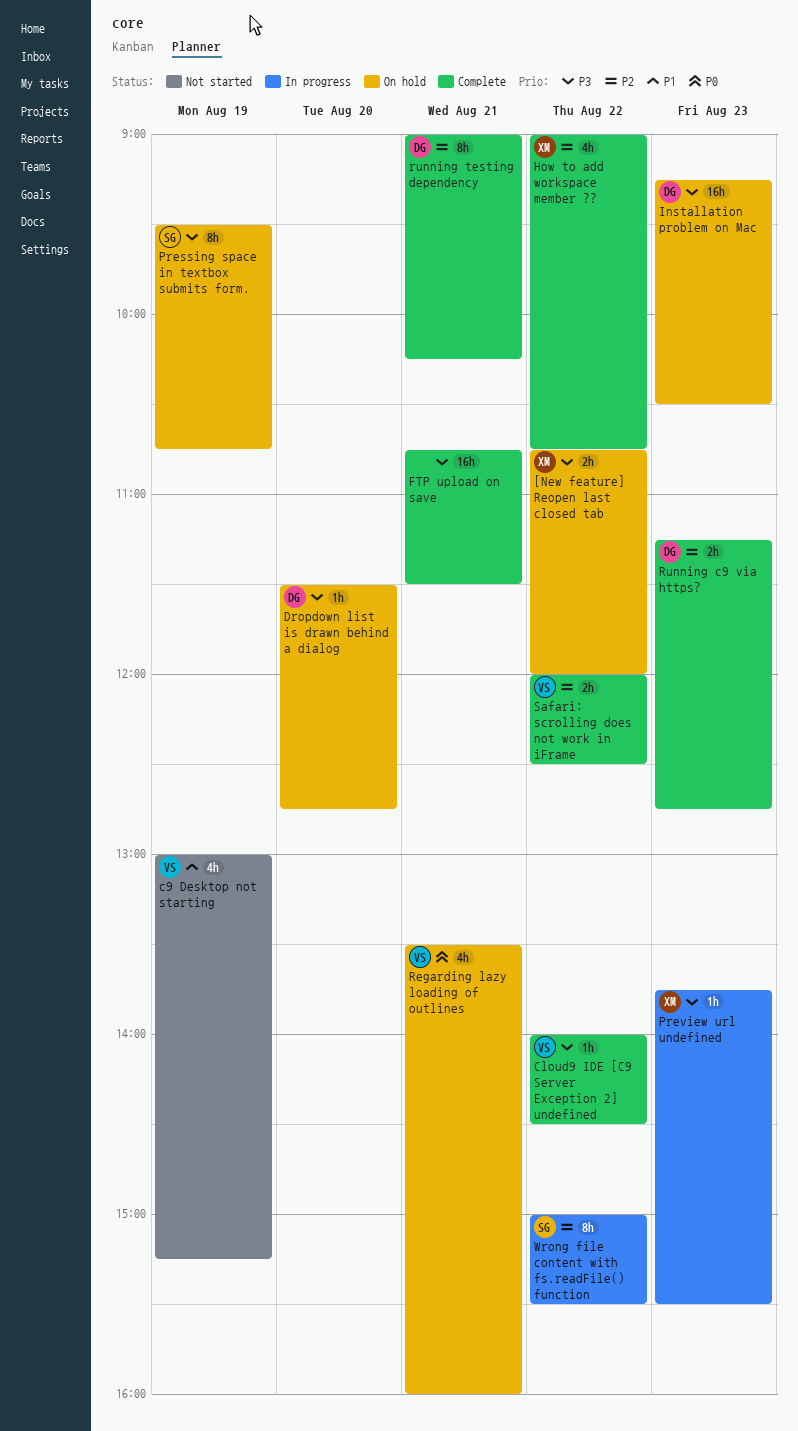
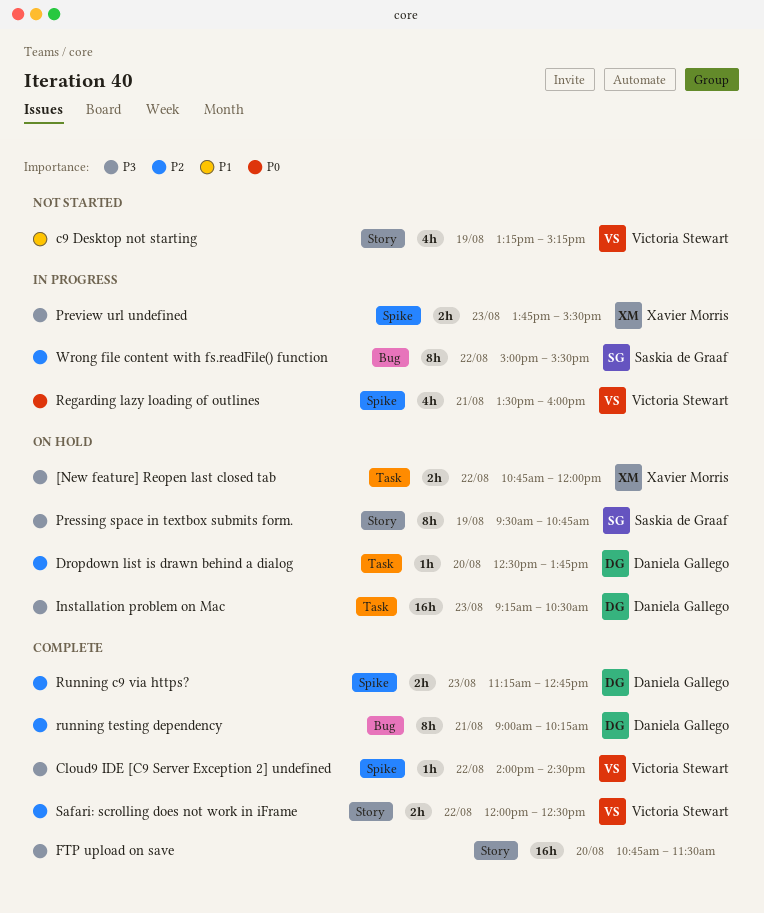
c9 Desktop not starting, begins: 13:00 -> 13:15
Dropdown list is drawn behind a dialog, priority: P3 -> P2
Dropdown list is drawn behind a dialog, begins: 11:30 -> 12:30
Dropdown list is drawn behind a dialog, ends: 12:45 -> 13:45
FTP upload on save, day: Aug 21 -> Aug 20
How to add workspace member ??: present -> none
Preview url undefined, estimate: 1h -> 2h
Regarding lazy loading of outlines, status: On hold -> In progress

